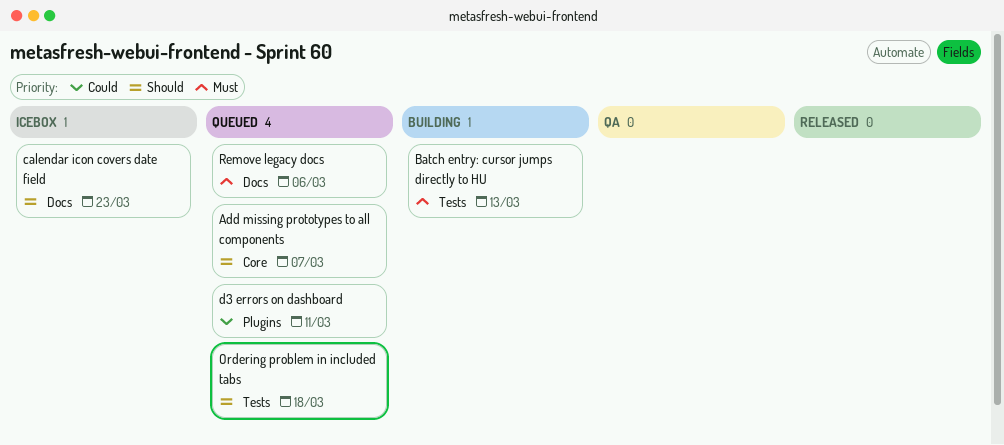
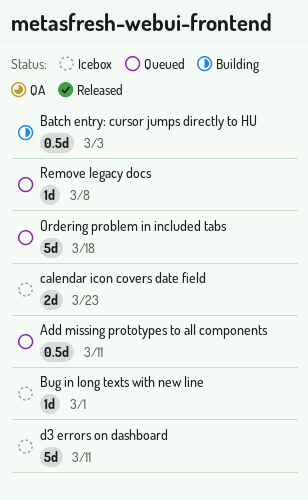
Add missing prototypes to all components, due: Mar 7 -> Mar 11
Batch entry: cursor jumps directly to HU, due: Mar 13 -> Mar 3
Bug in long texts with new line: none -> present
d3 errors on dashboard, status: Queued -> Icebox
Remove legacy docs, due: Mar 6 -> Mar 8

